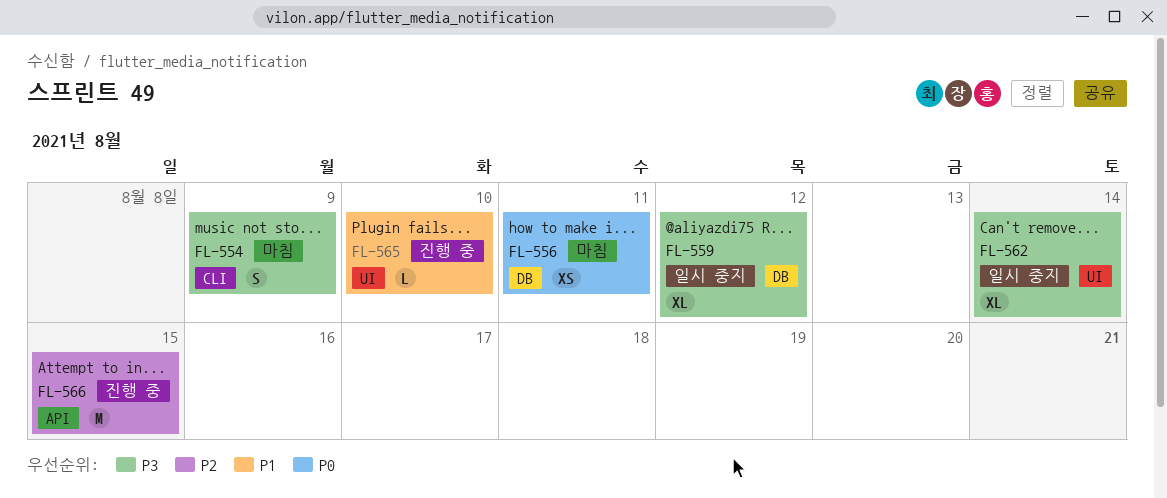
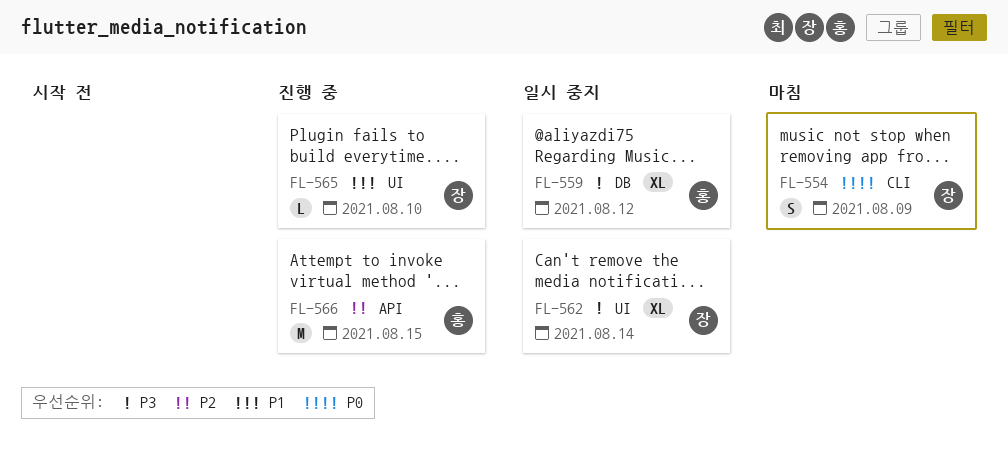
FL-554, priority: P3 -> P0
FL-556: present -> none

